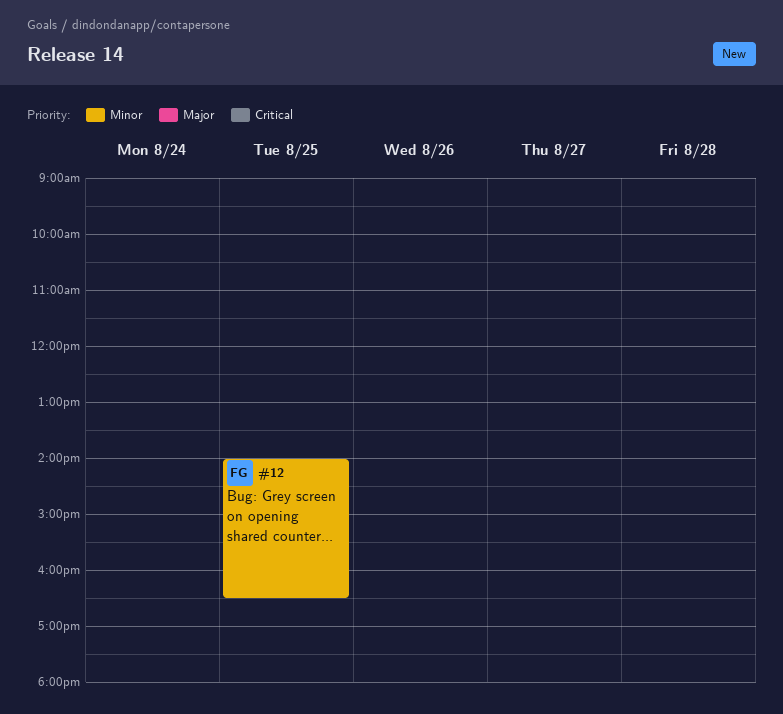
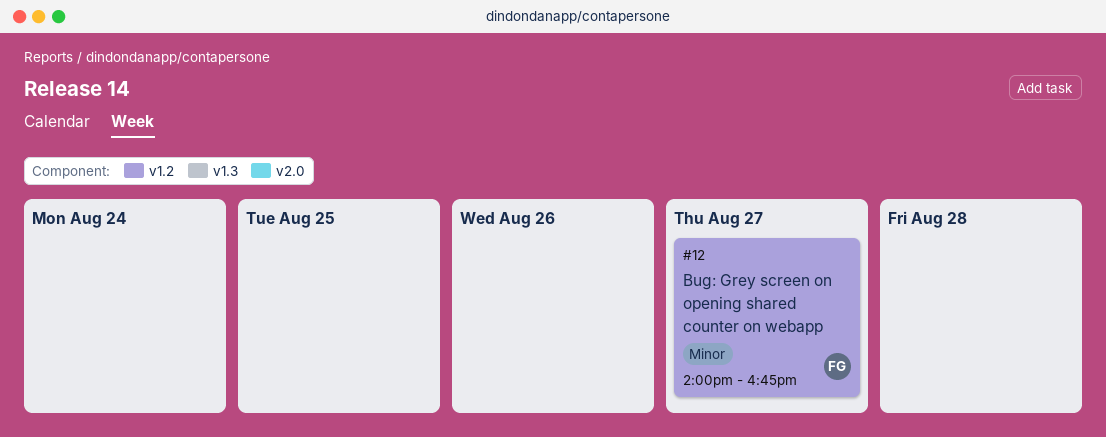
#12, day: Aug 25 -> Aug 27
#12, ends: 16:30 -> 16:45

